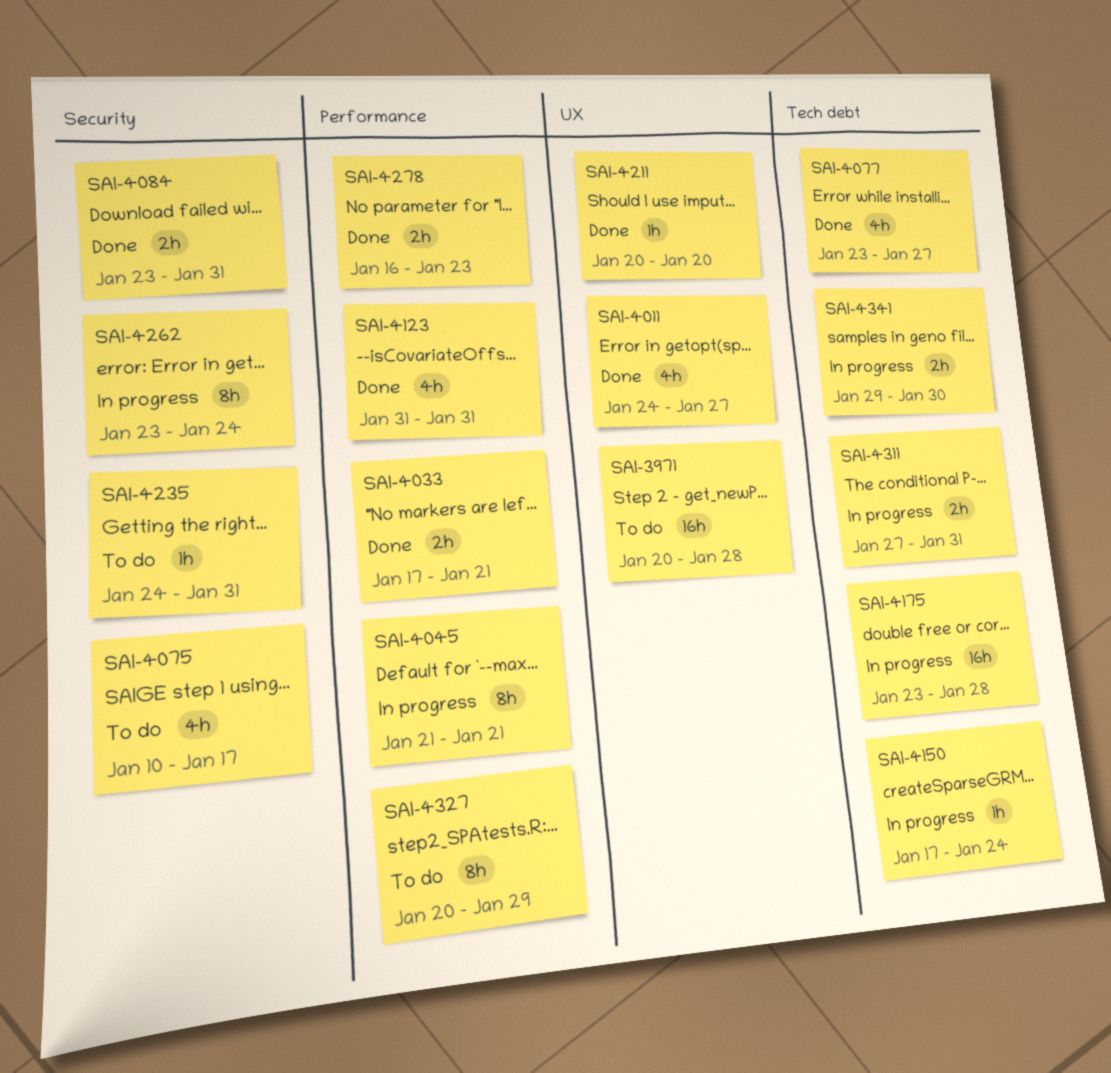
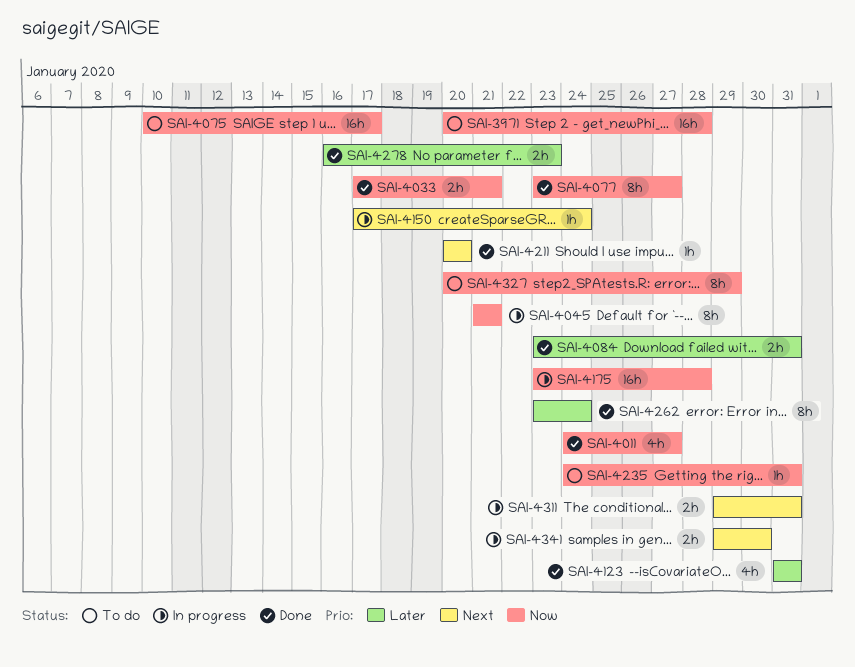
SAI-4075, estimate: 4h -> 16h
SAI-4077, estimate: 4h -> 8h
SAI-4262, status: In progress -> Done
SAI-4311, start: Jan 27 -> Jan 29

